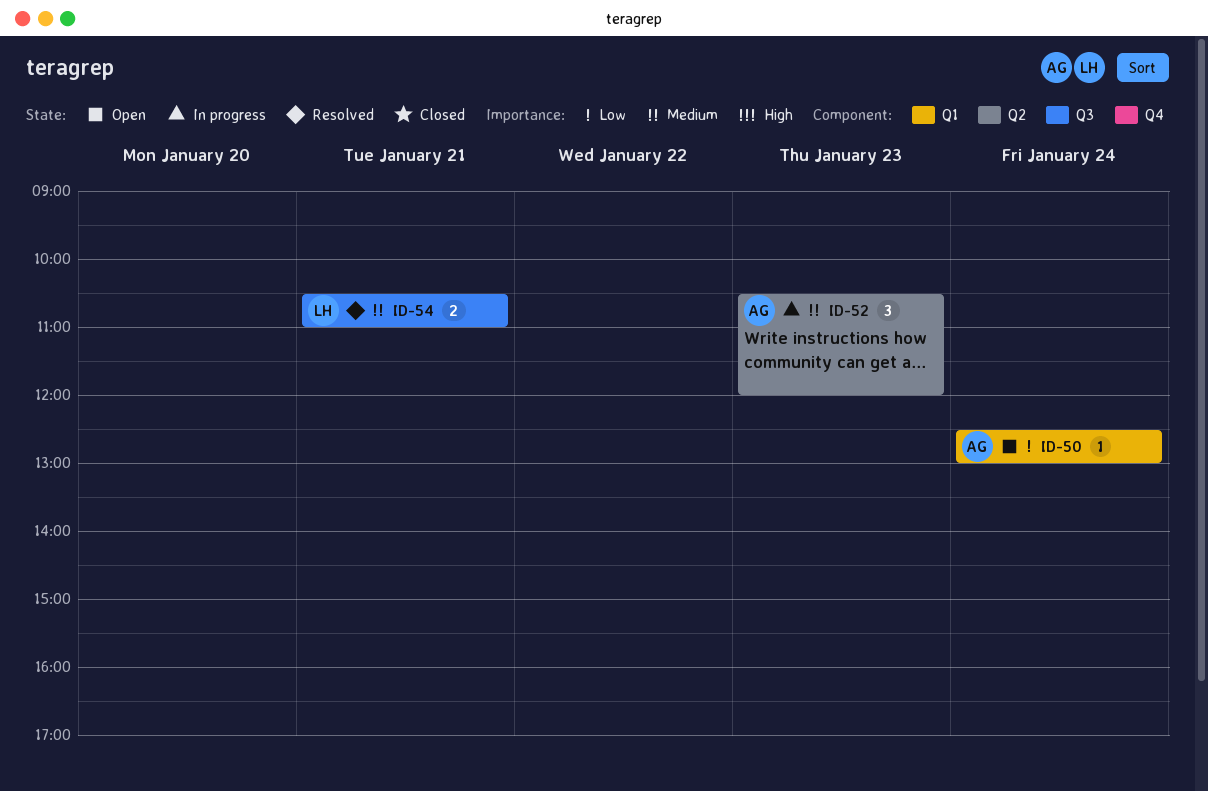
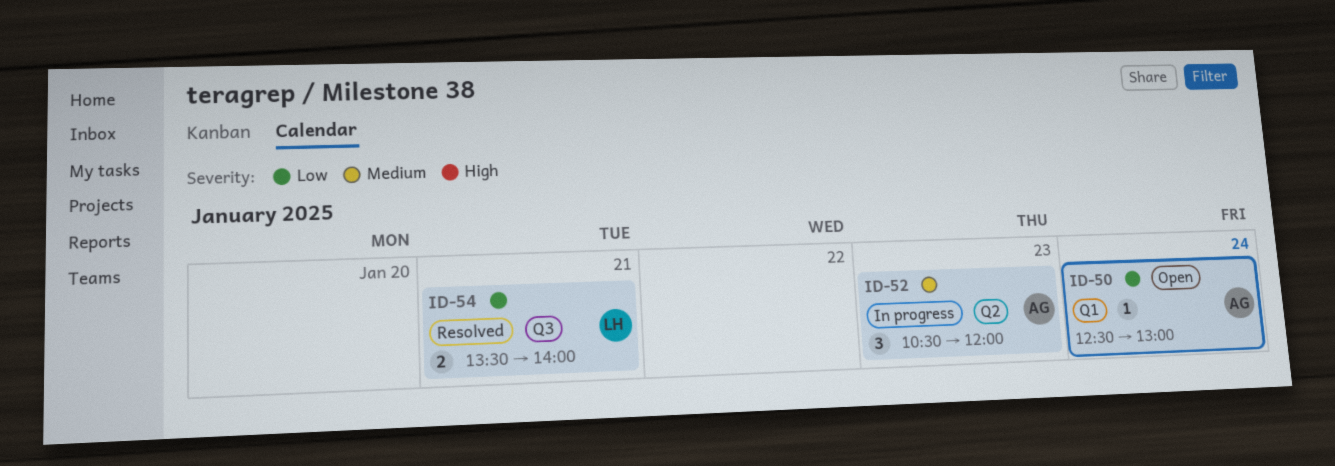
ID-54, priority: Medium -> Low
ID-54, begins: 10:30 -> 13:30
ID-54, ends: 11:00 -> 14:00

